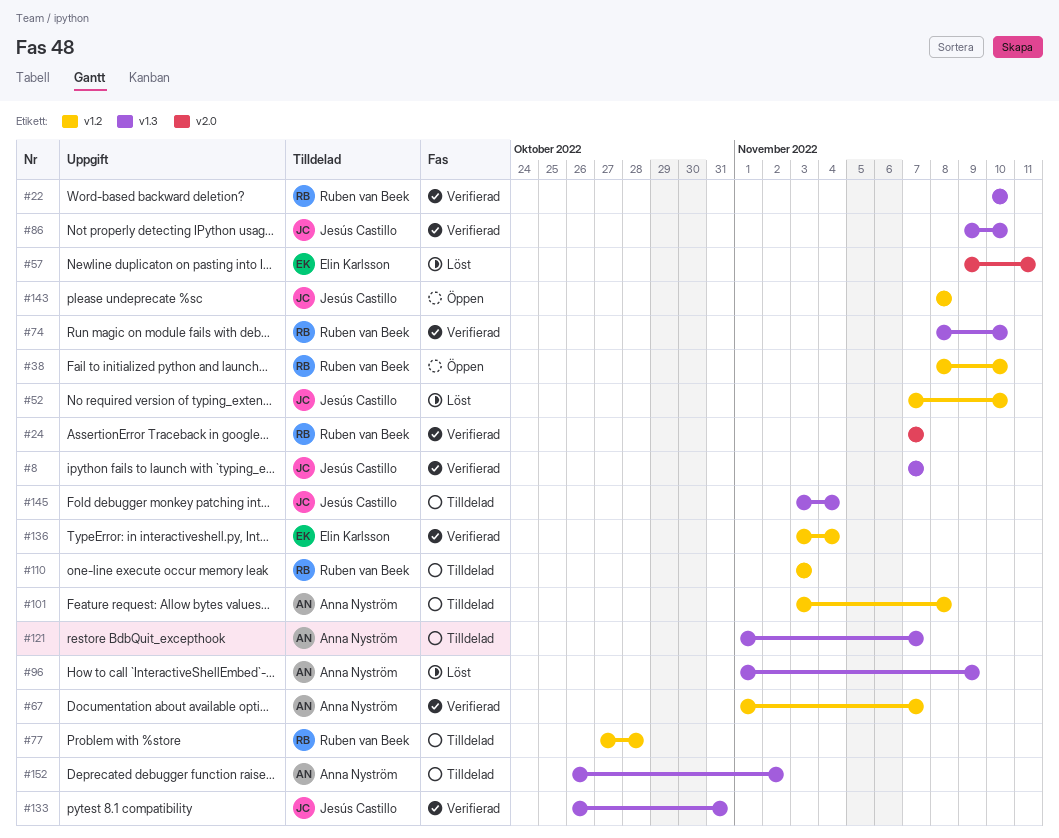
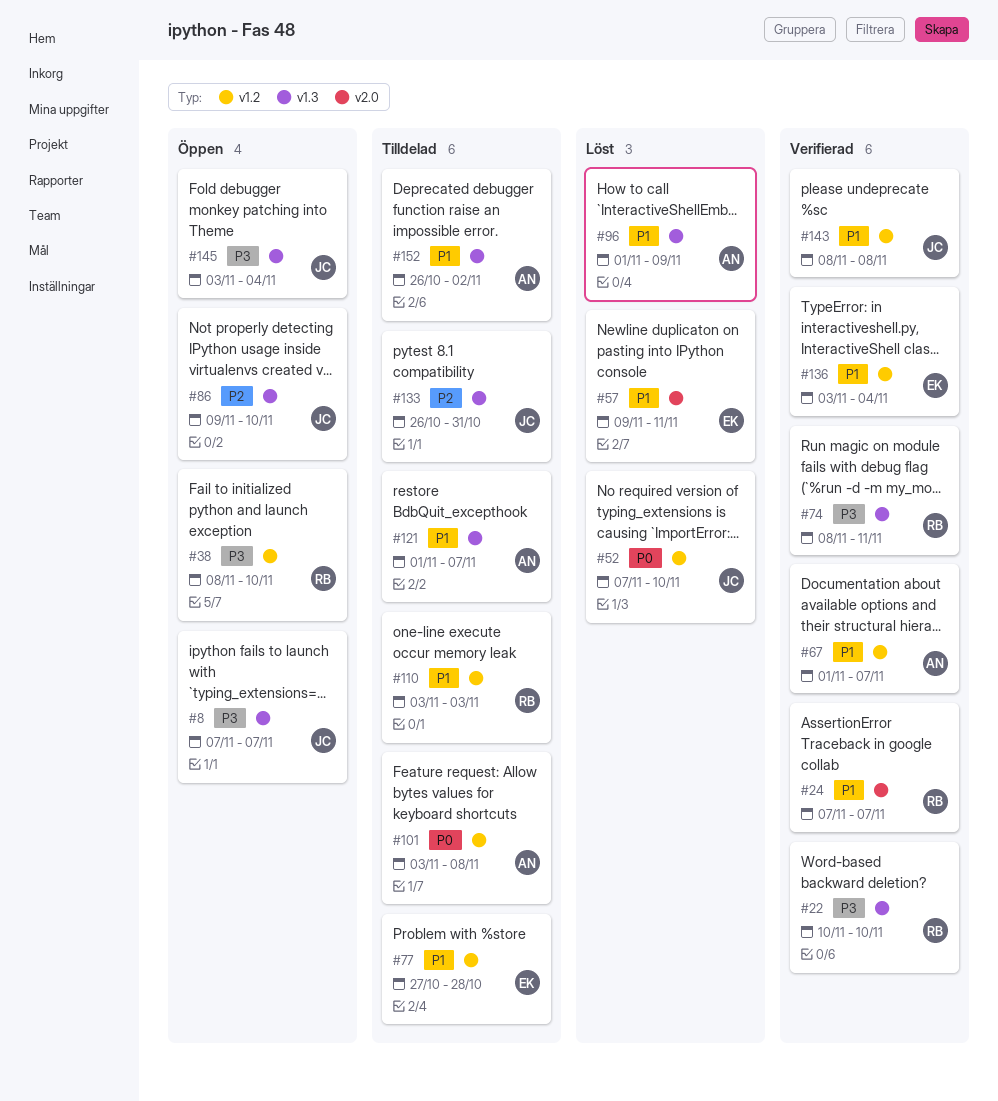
#8, status: Verifierad -> Öppen
#74, due: Nov 10 -> Nov 11
#77, owner: Ruben van Beek -> Elin Karlsson
#86, status: Verifierad -> Öppen
#133, status: Verifierad -> Tilldelad
#143, status: Öppen -> Verifierad
#145, status: Tilldelad -> Öppen

